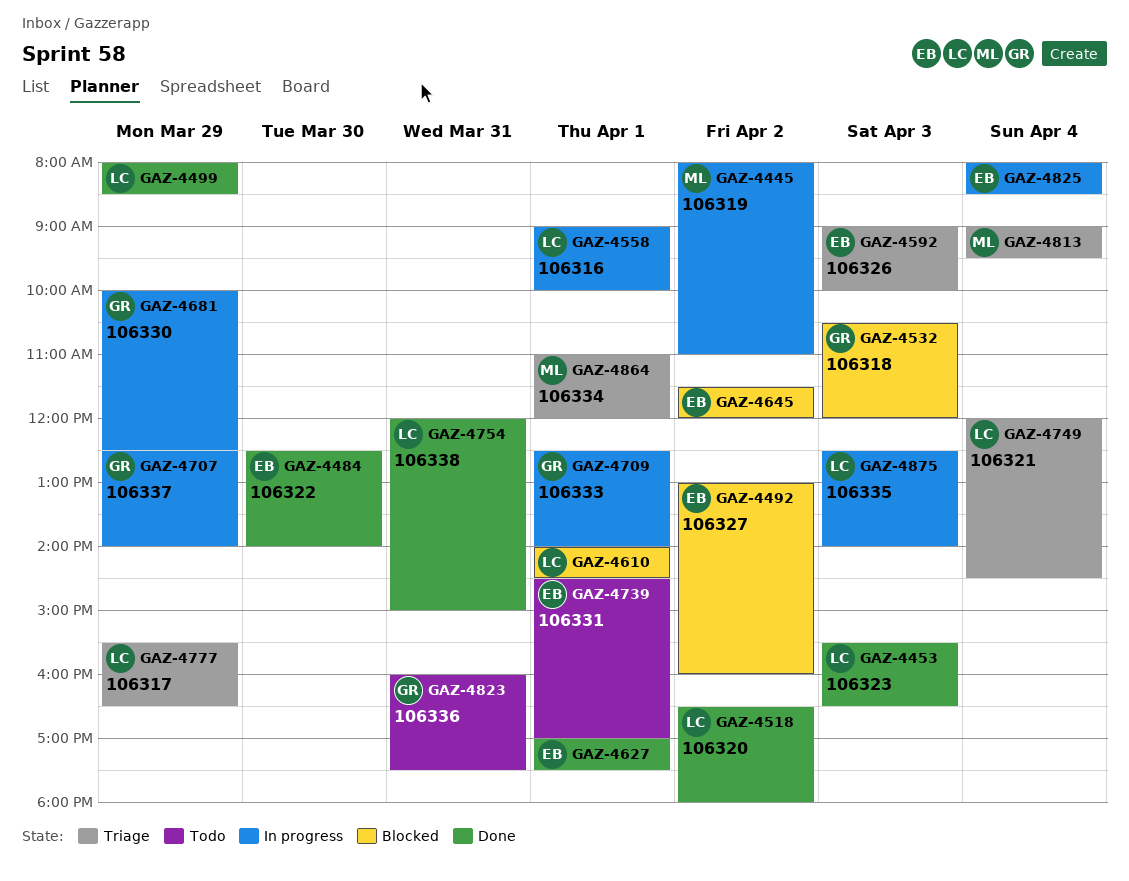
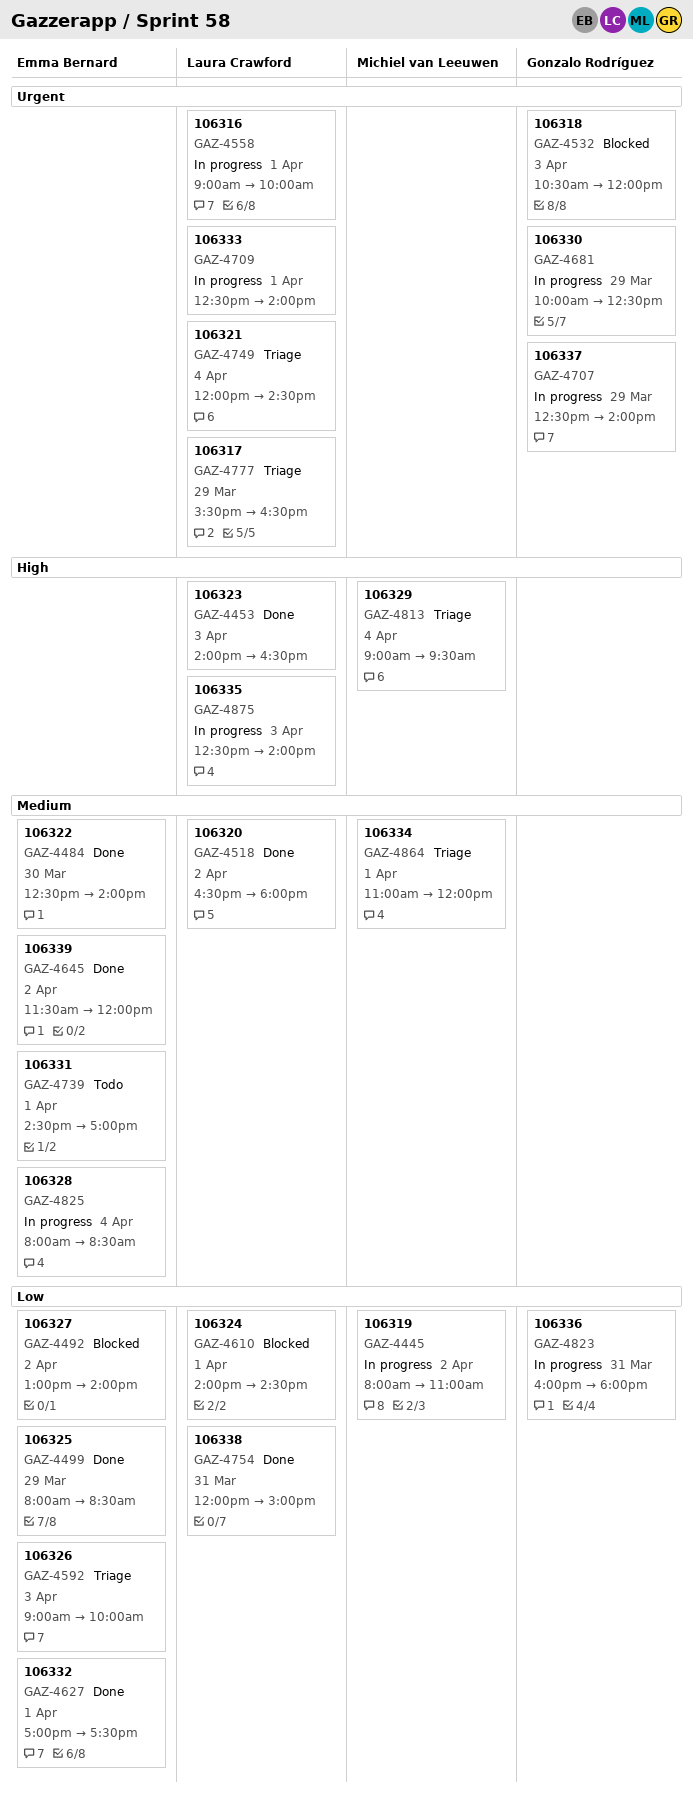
GAZ-4453, begins: 15:30 -> 14:00
GAZ-4492, ends: 16:00 -> 14:00
GAZ-4499, owner: Laura Crawford -> Emma Bernard
GAZ-4645, status: Blocked -> Done
GAZ-4709, owner: Gonzalo Rodríguez -> Laura Crawford
GAZ-4823, status: Todo -> In progress
GAZ-4823, ends: 17:30 -> 18:00

